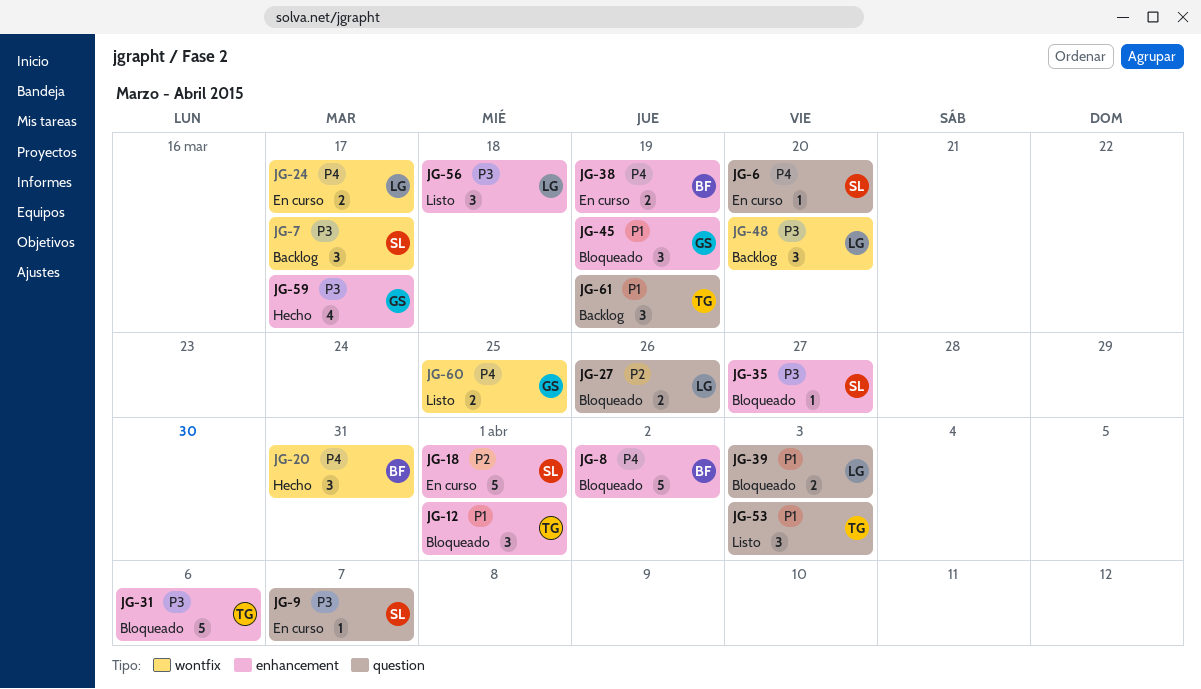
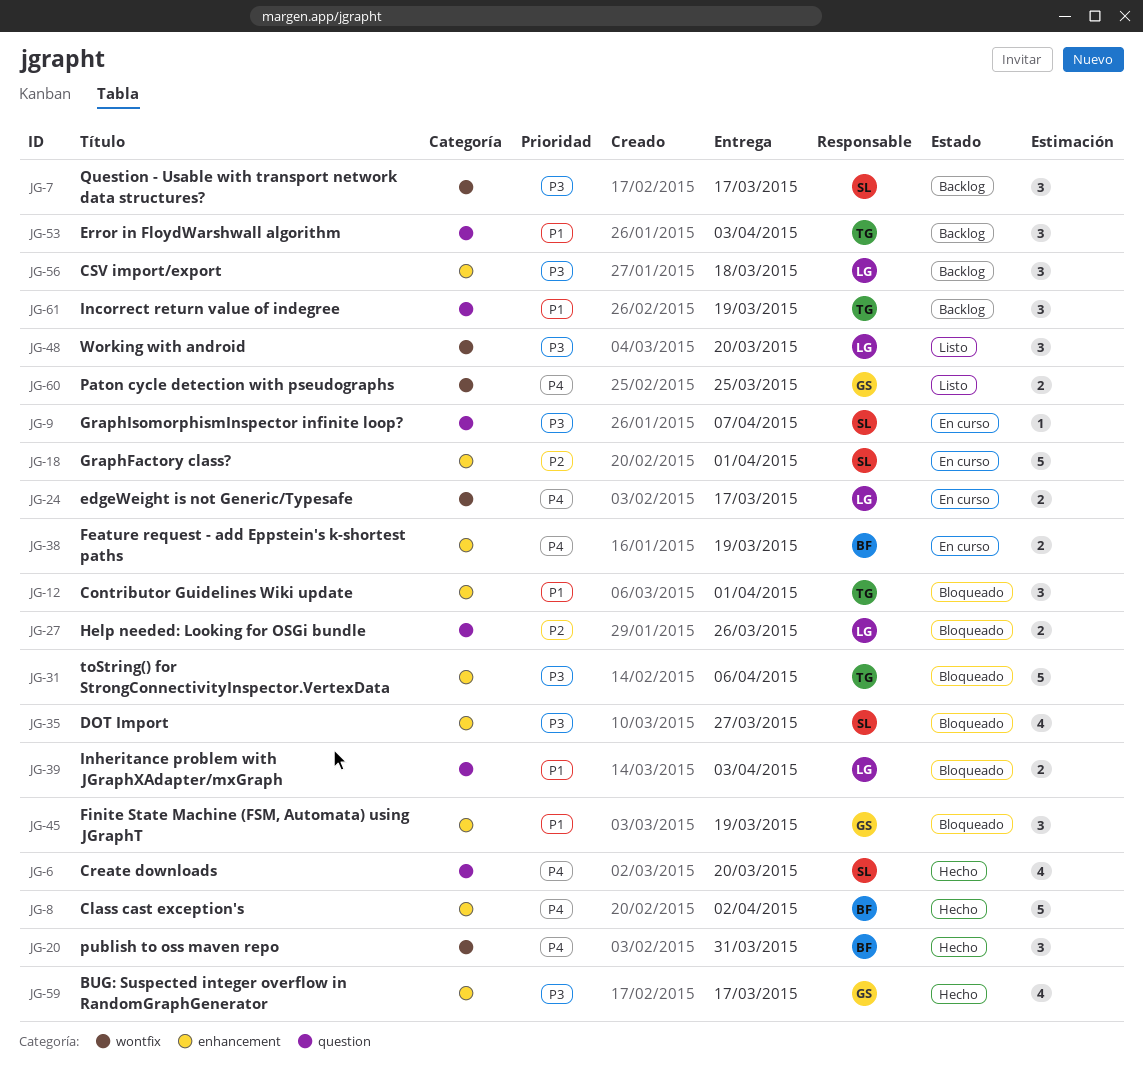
JG-6, status: En curso -> Hecho
JG-6, estimate: 1 -> 4
JG-8, status: Bloqueado -> Hecho
JG-35, estimate: 1 -> 4
JG-48, status: Backlog -> Listo
JG-53, status: Listo -> Backlog
JG-56, status: Listo -> Backlog

